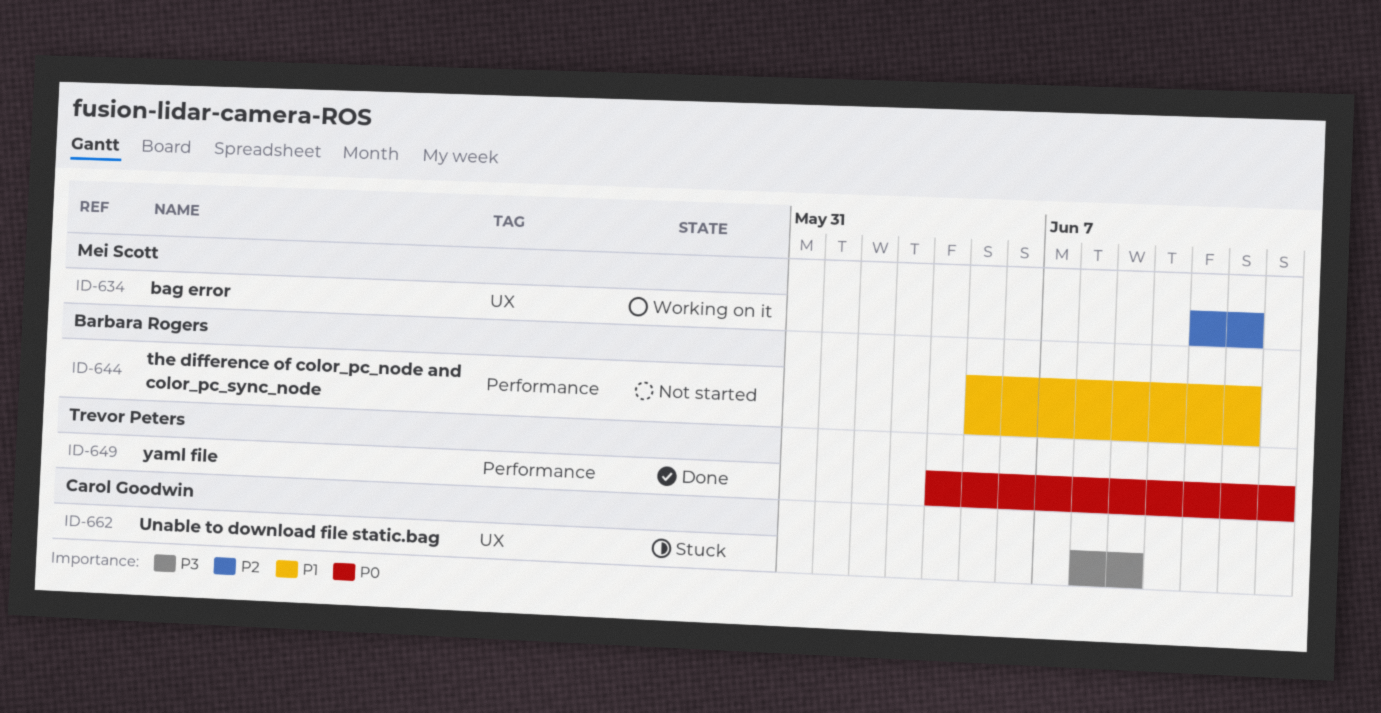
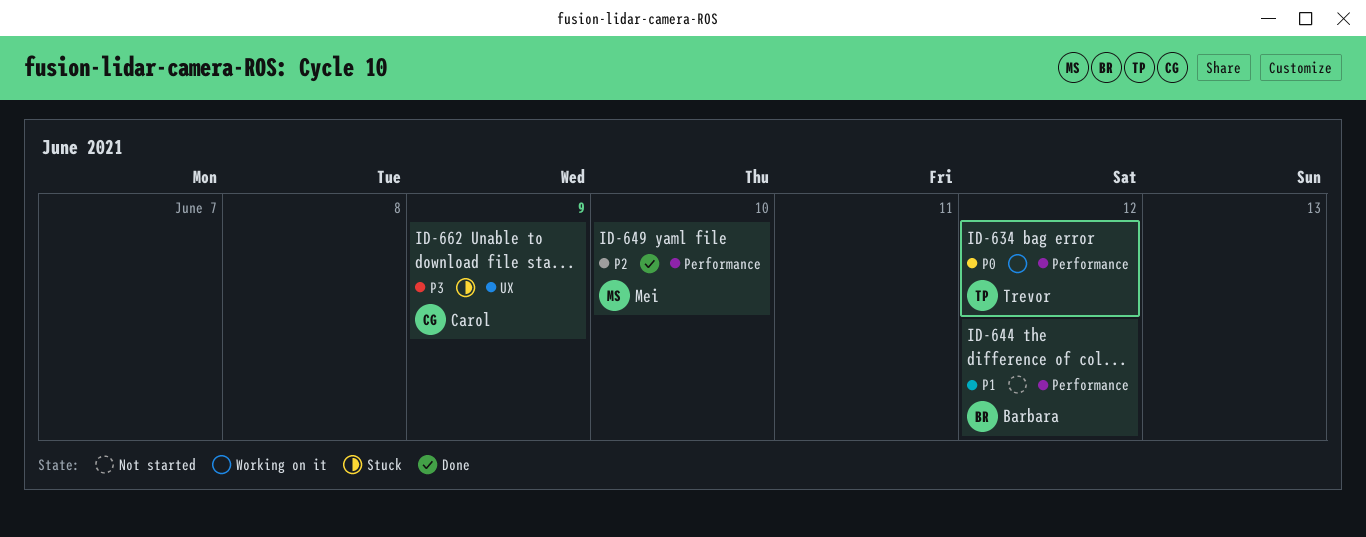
ID-634, owner: Mei Scott -> Trevor Peters
ID-634, priority: P2 -> P0
ID-634, label: UX -> Performance
ID-649, owner: Trevor Peters -> Mei Scott
ID-649, priority: P0 -> P2
ID-649, due: Jun 13 -> Jun 10

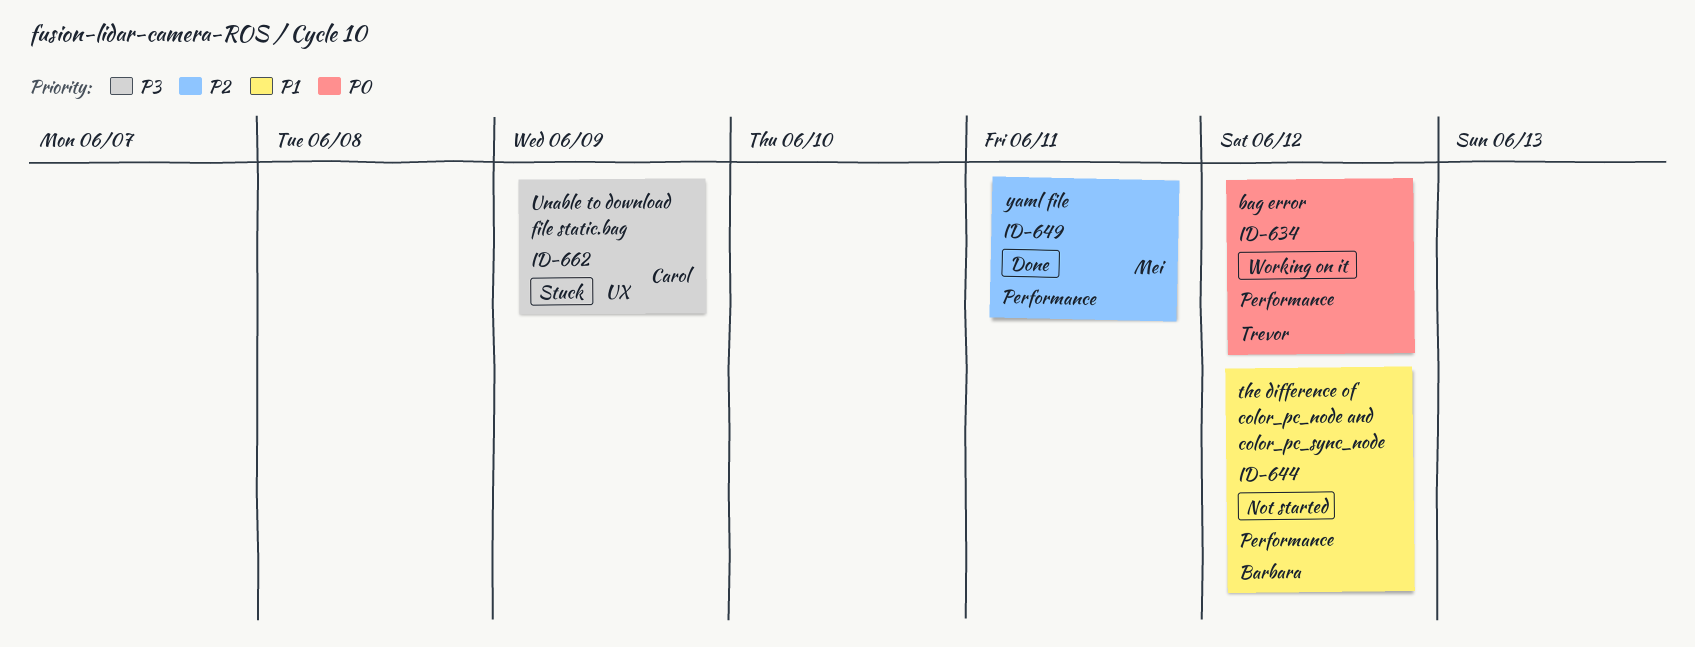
ID-649, due: Jun 10 -> Jun 11

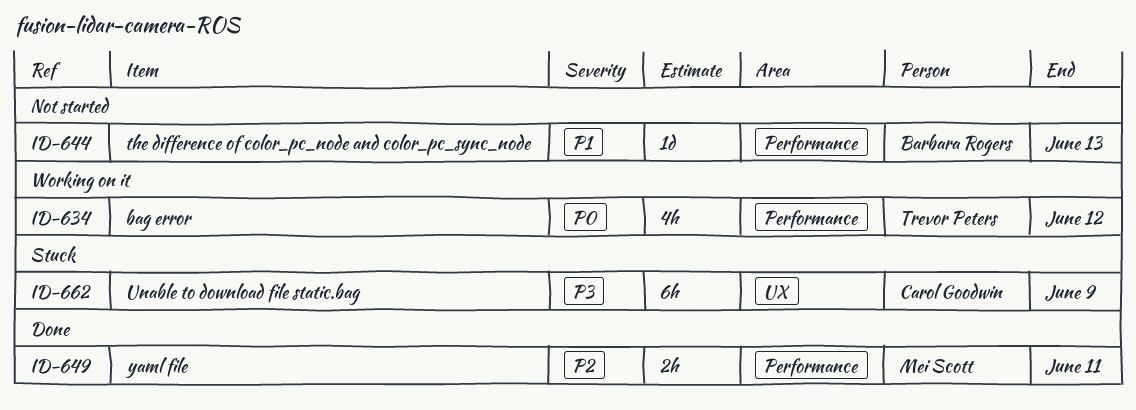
ID-644, due: Jun 12 -> Jun 13

